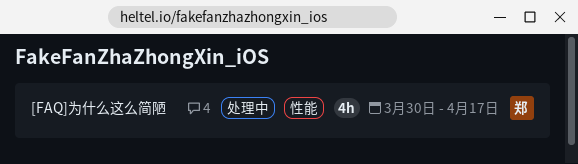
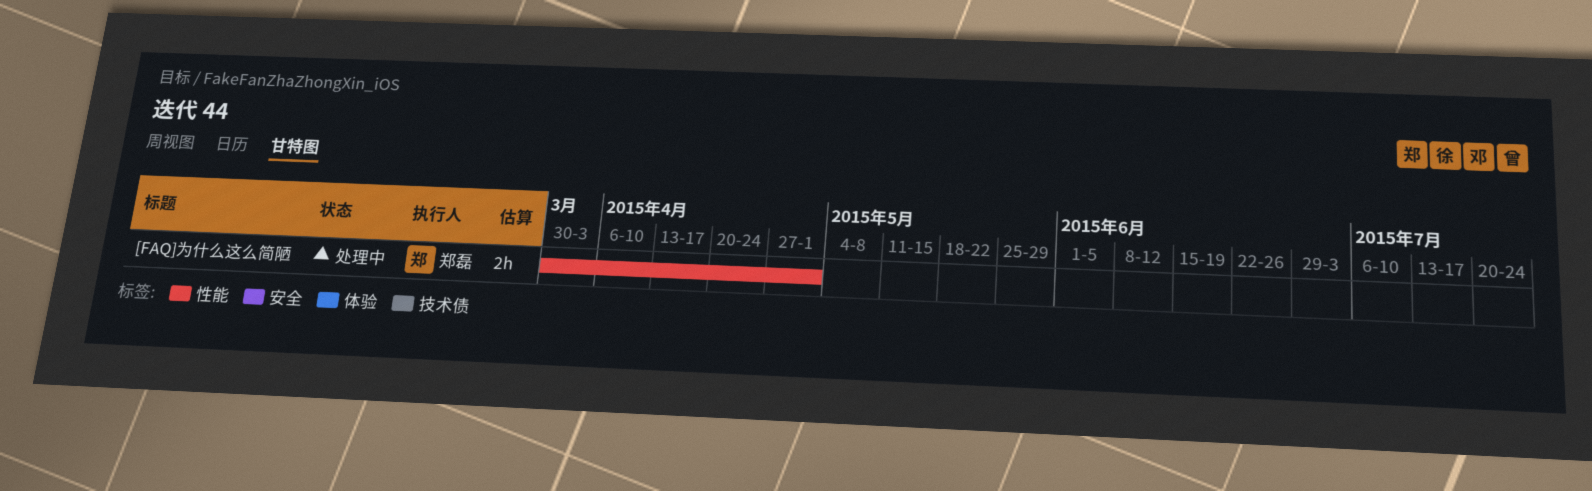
[FAQ]为什么这么简陋, estimate: 4h -> 2h
[FAQ]为什么这么简陋, due: Apr 17 -> May 1

